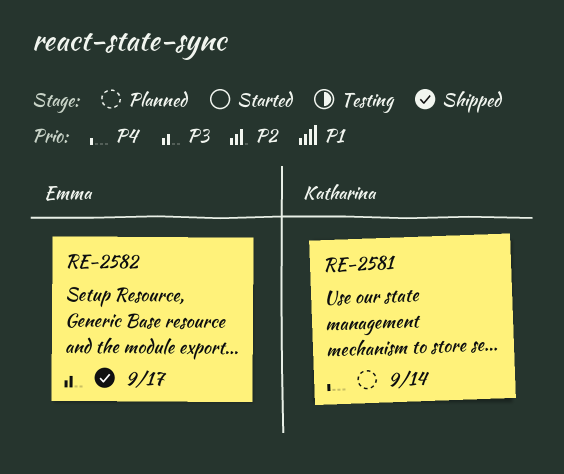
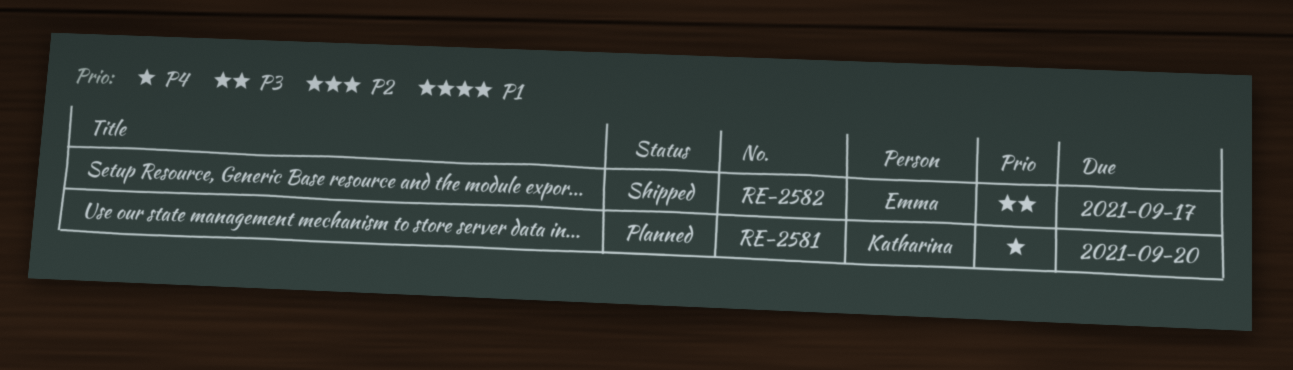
RE-2581, due: Sep 14 -> Sep 20

